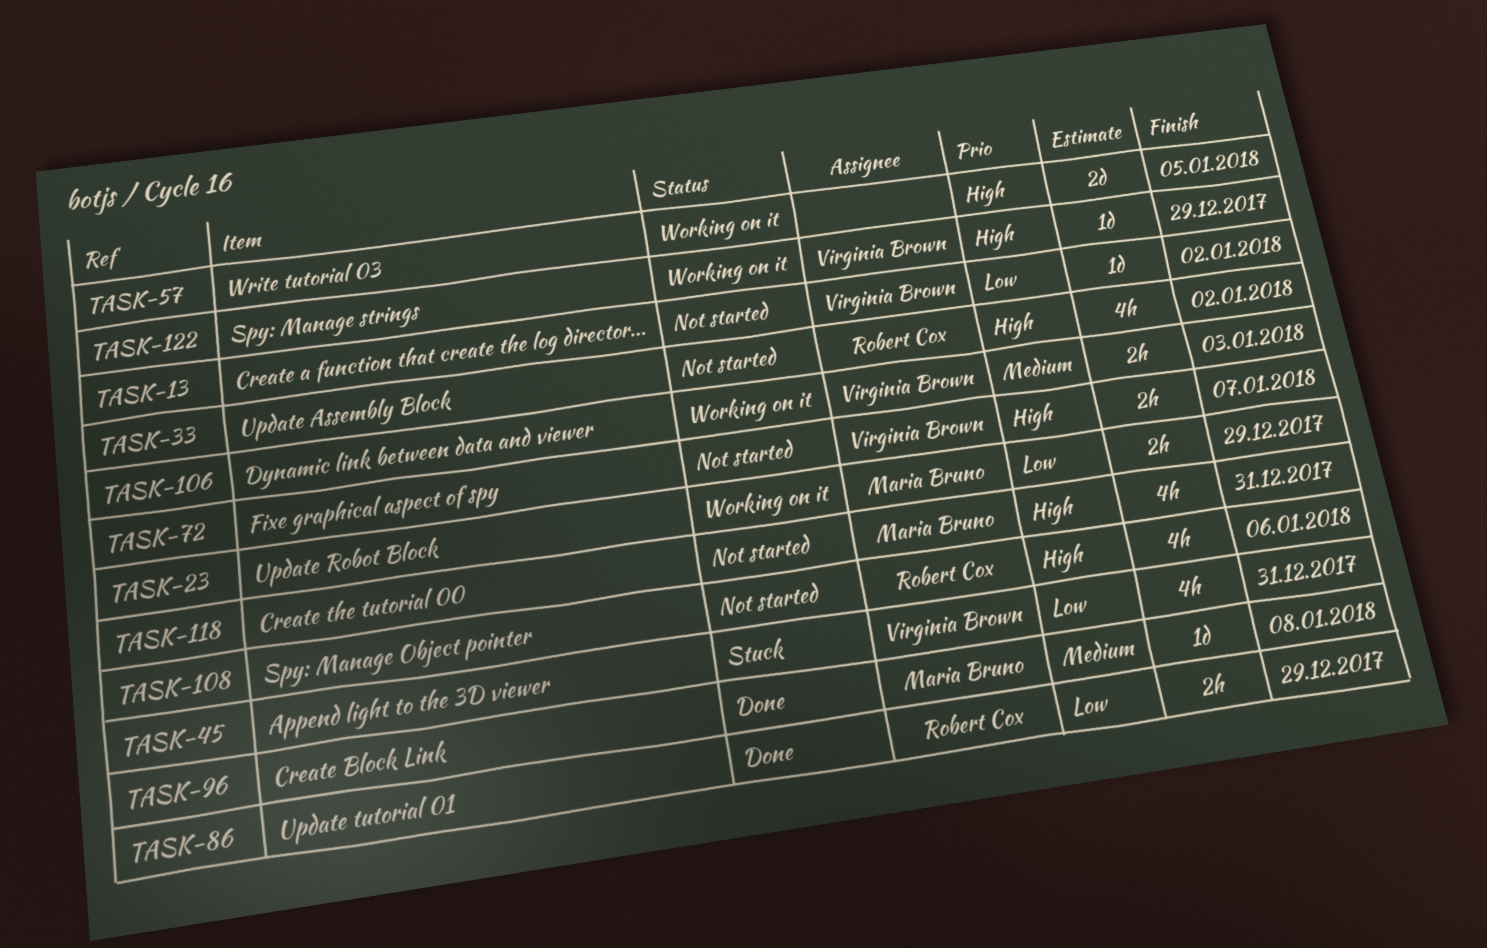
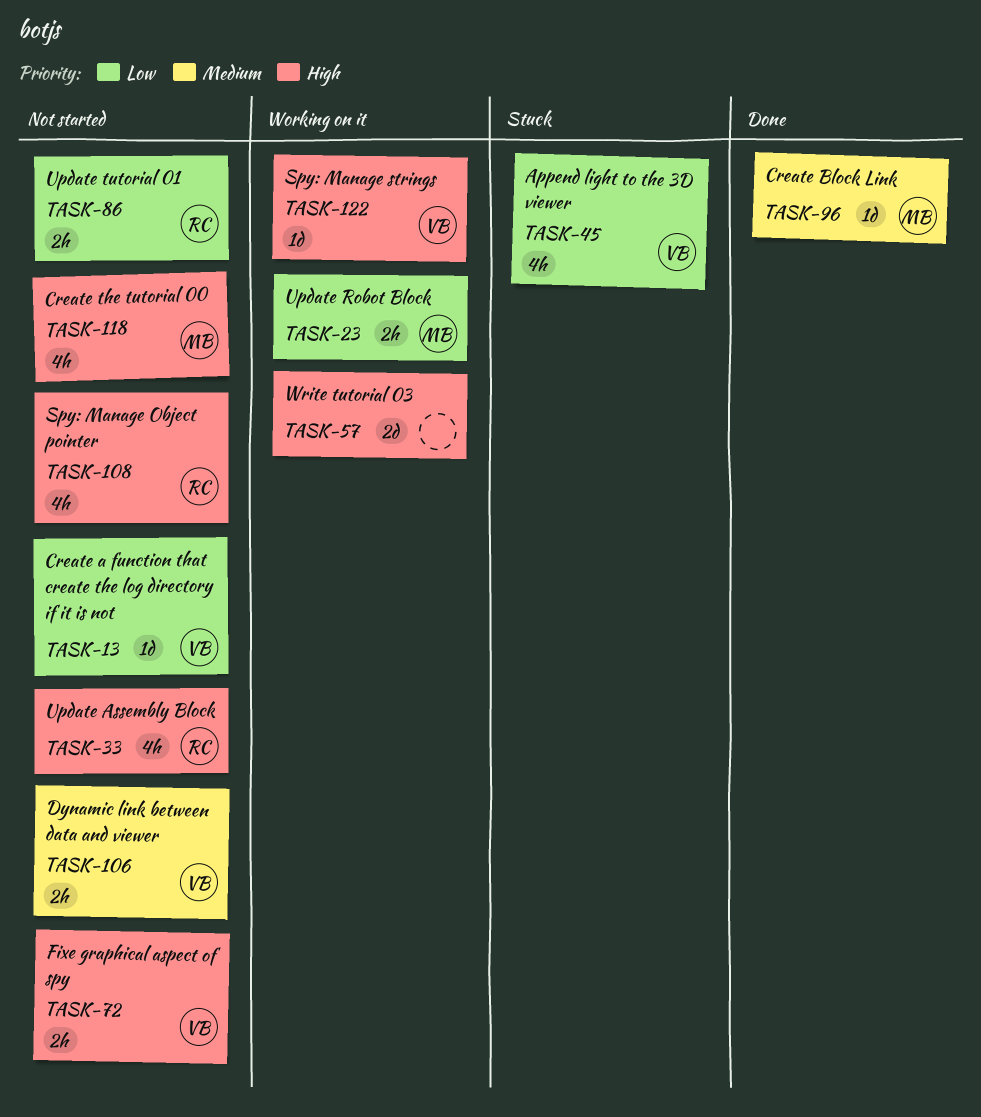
TASK-86, status: Done -> Not started
TASK-106, status: Working on it -> Not started

